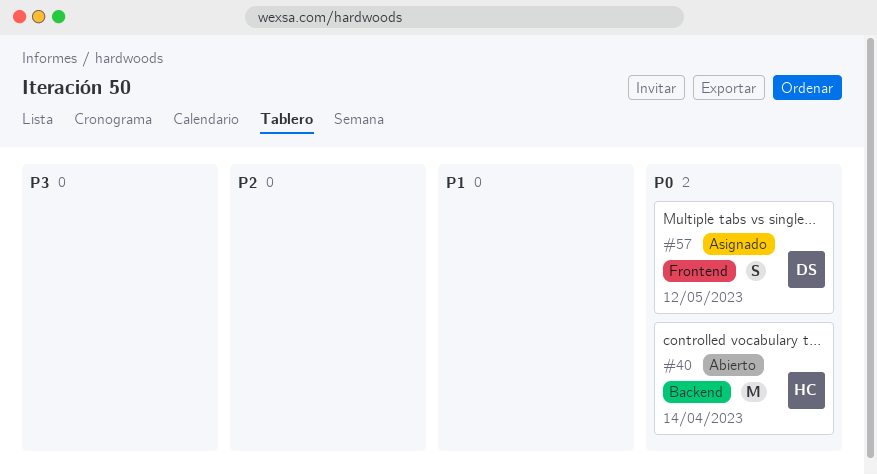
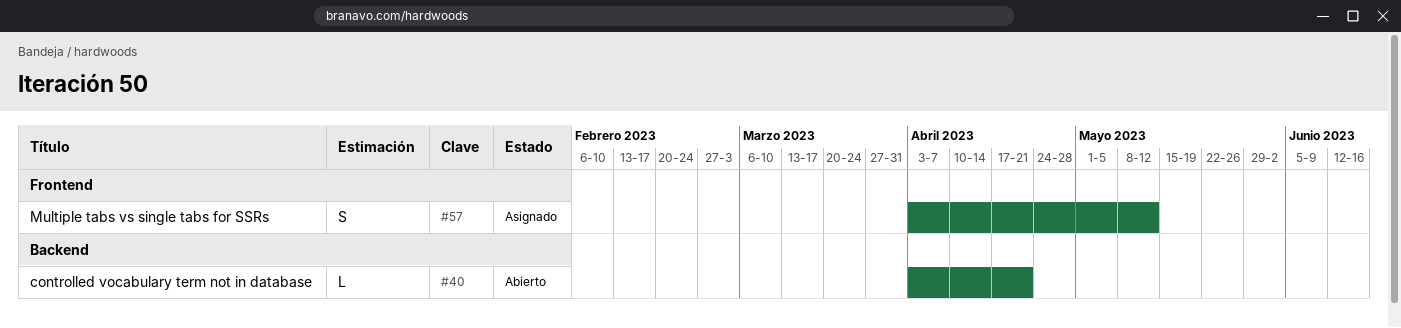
#40, estimate: M -> L
#40, due: Apr 14 -> Apr 21

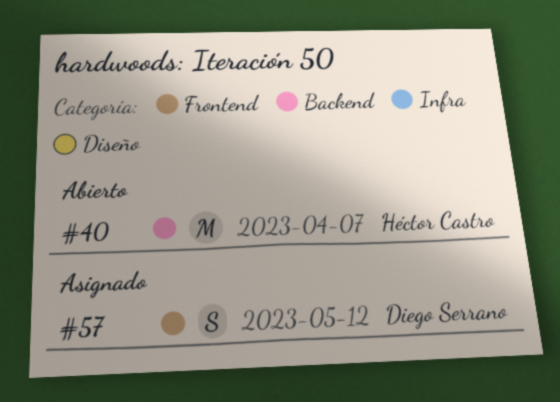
#40, estimate: L -> M
#40, due: Apr 21 -> Apr 7

